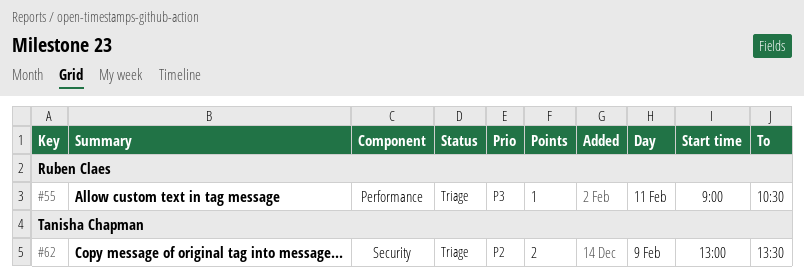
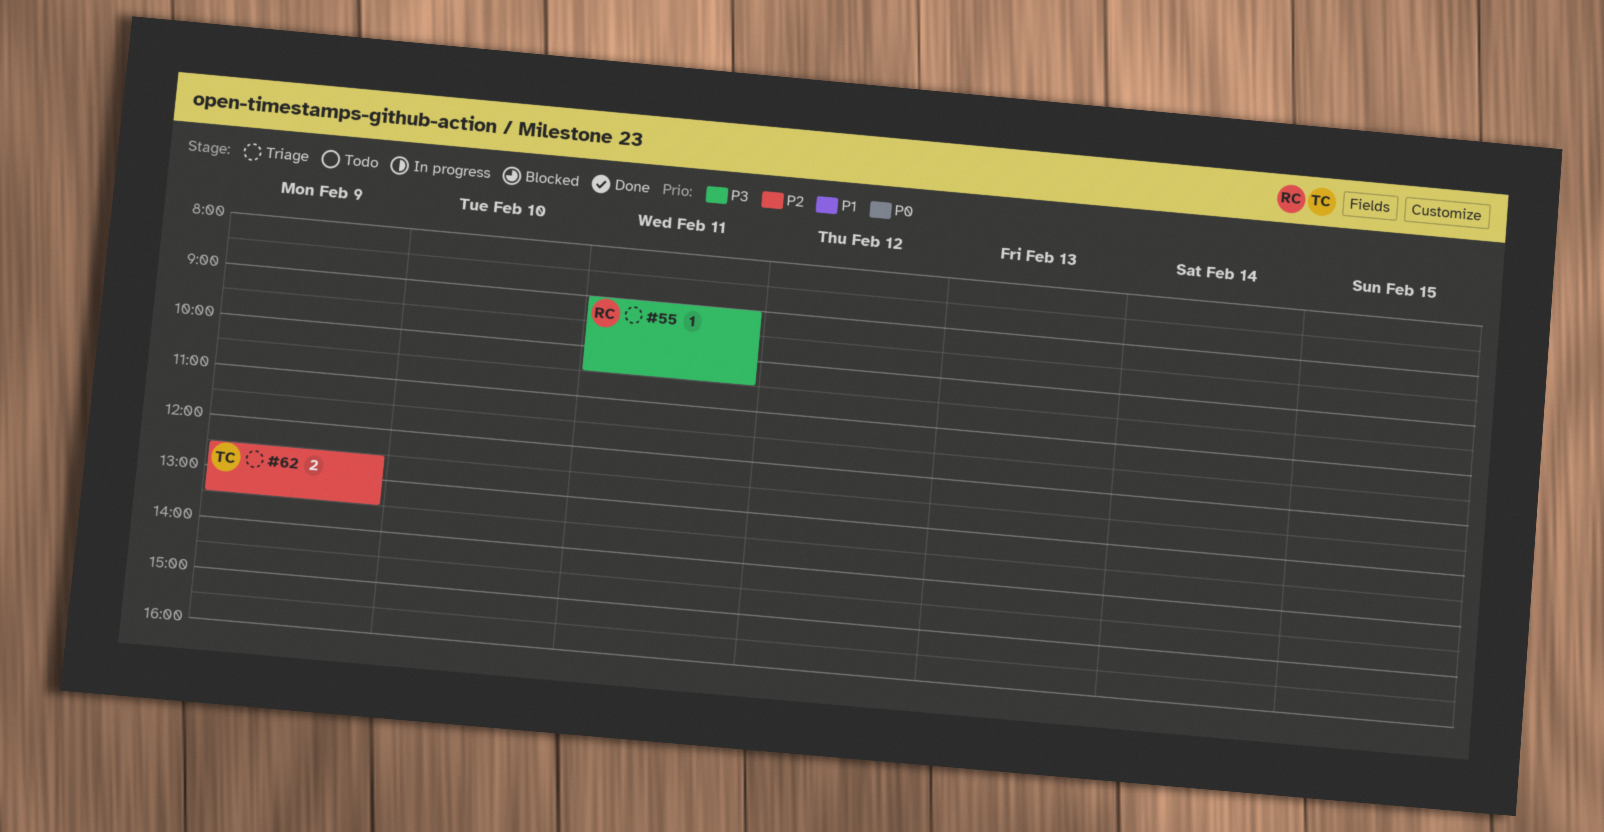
#62, begins: 13:00 -> 12:30

